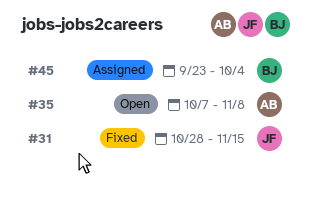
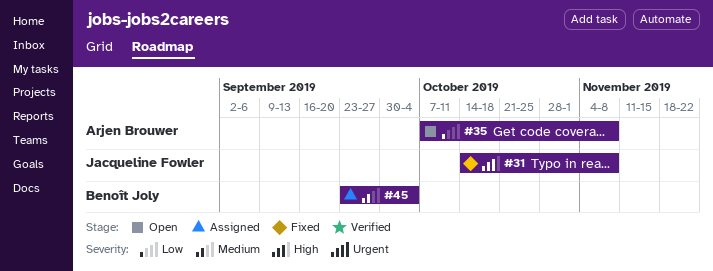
#31, start: Oct 28 -> Oct 14
#31, due: Nov 15 -> Nov 8

